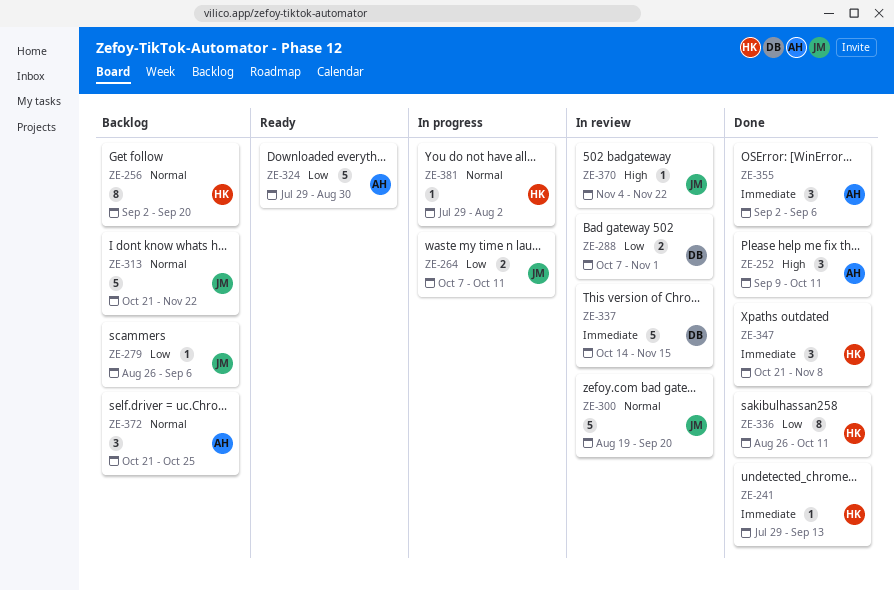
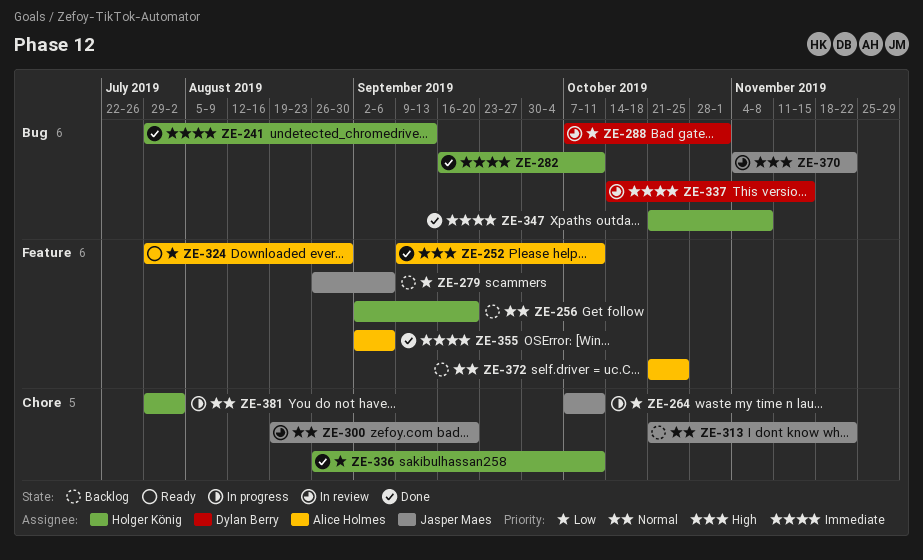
ZE-282: none -> present

